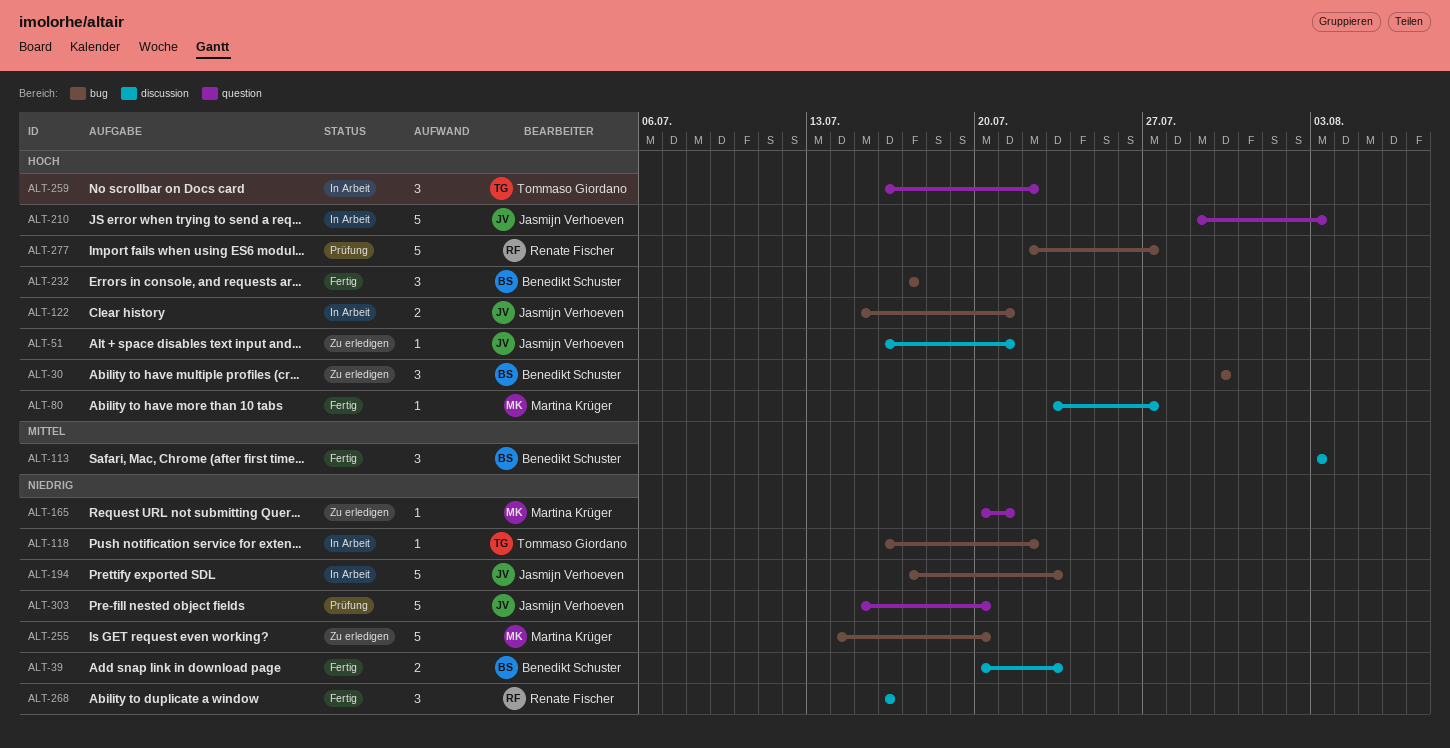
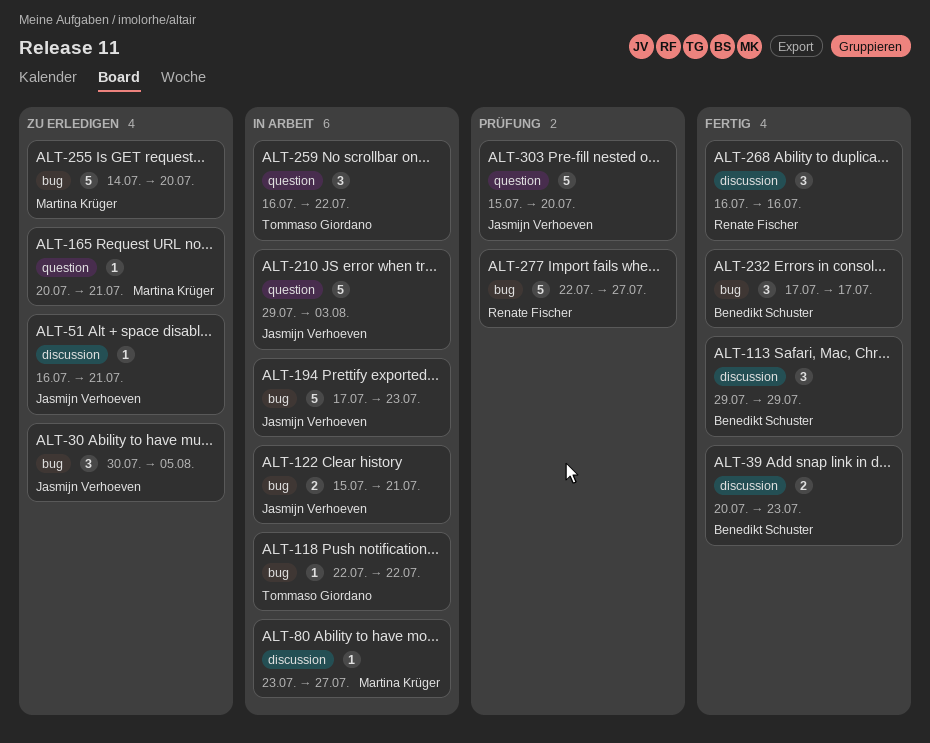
ALT-30, owner: Benedikt Schuster -> Jasmijn Verhoeven
ALT-30, due: Jul 30 -> Aug 5
ALT-80, status: Fertig -> In Arbeit
ALT-113, start: Aug 3 -> Jul 29
ALT-113, due: Aug 3 -> Jul 29
ALT-118, start: Jul 16 -> Jul 22

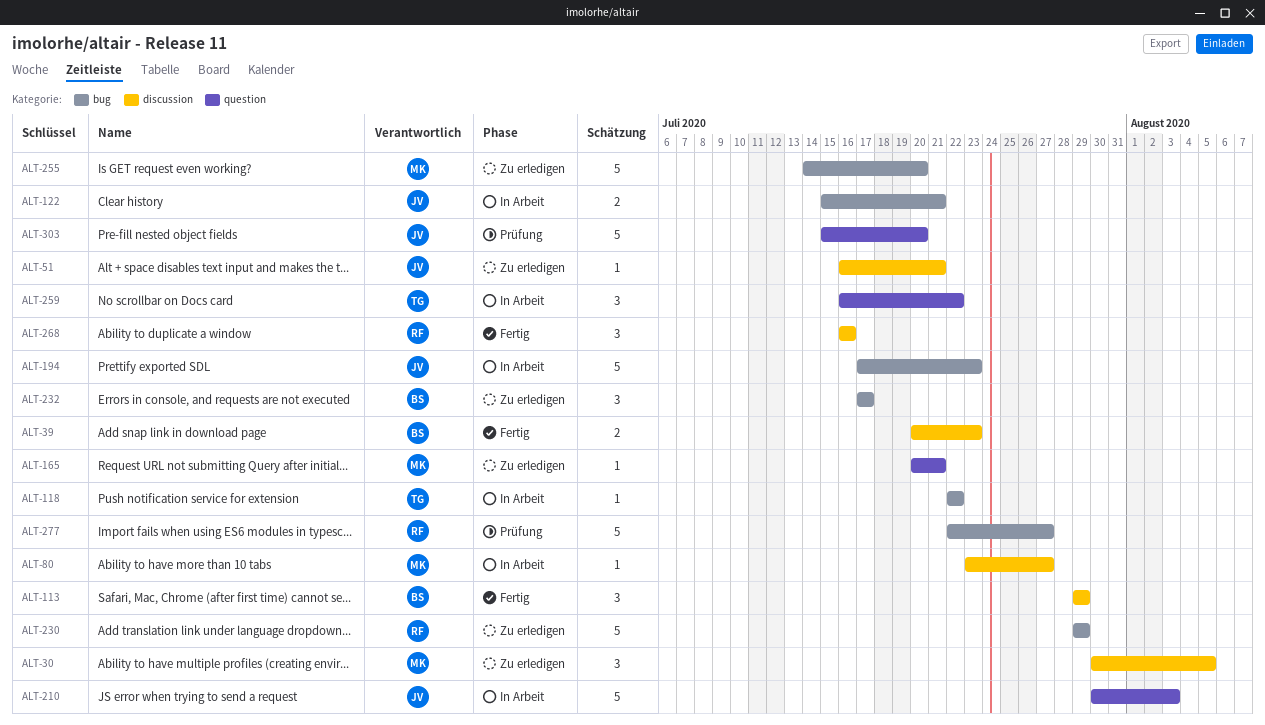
ALT-30, owner: Jasmijn Verhoeven -> Martina Krüger
ALT-30, label: bug -> discussion
ALT-210, start: Jul 29 -> Jul 30
ALT-230: none -> present
ALT-232, status: Fertig -> Zu erledigen

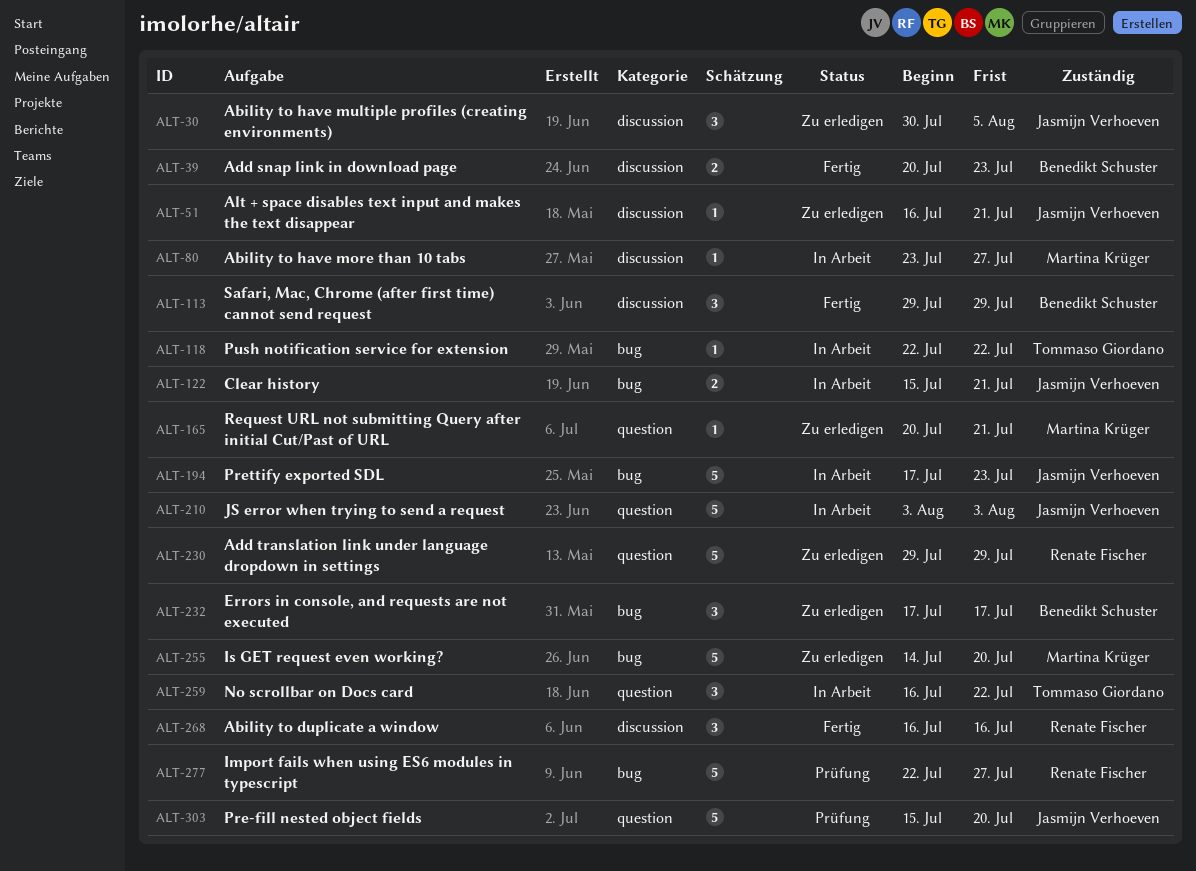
ALT-30, owner: Martina Krüger -> Jasmijn Verhoeven
ALT-210, start: Jul 30 -> Aug 3
ALT-230, label: bug -> question

